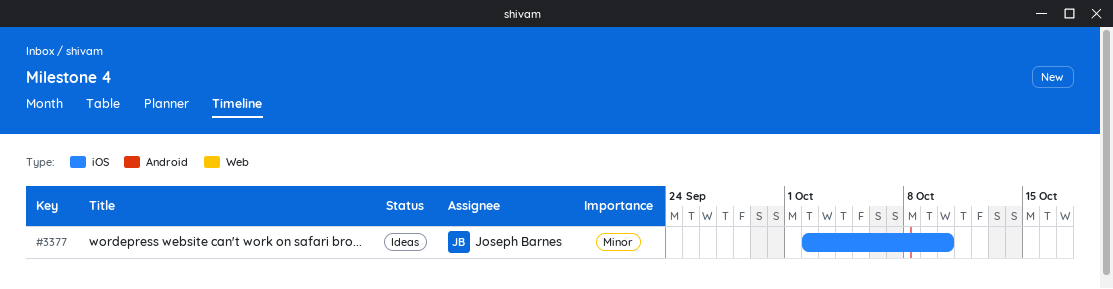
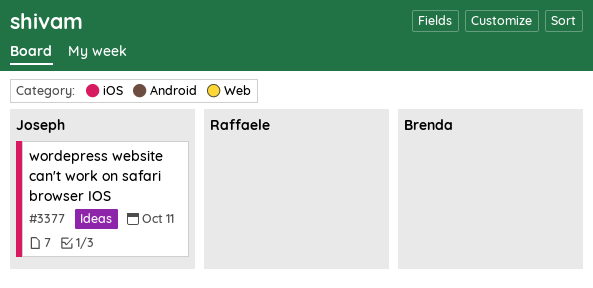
#3377, due: Oct 10 -> Oct 11

